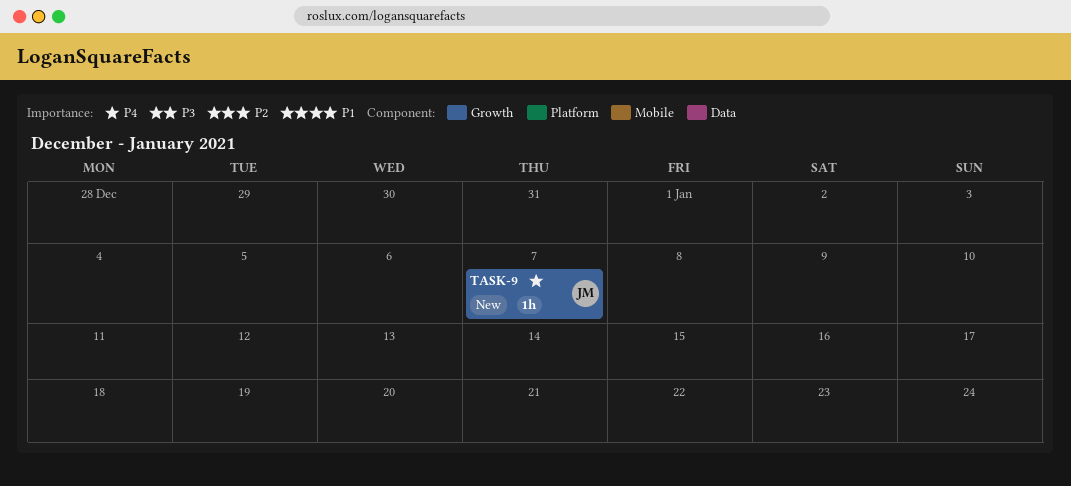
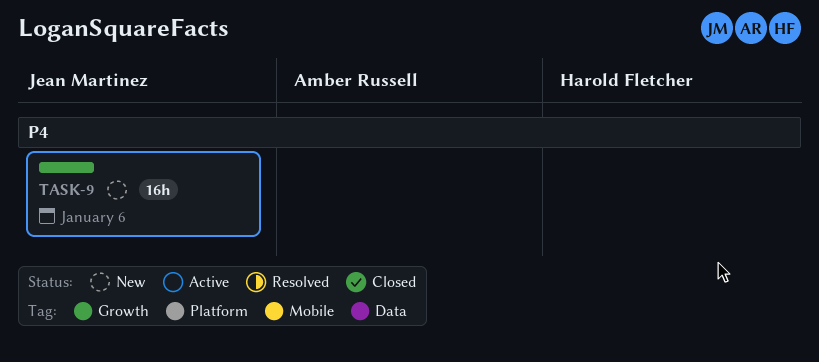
TASK-9, estimate: 1h -> 16h
TASK-9, due: Jan 7 -> Jan 6

